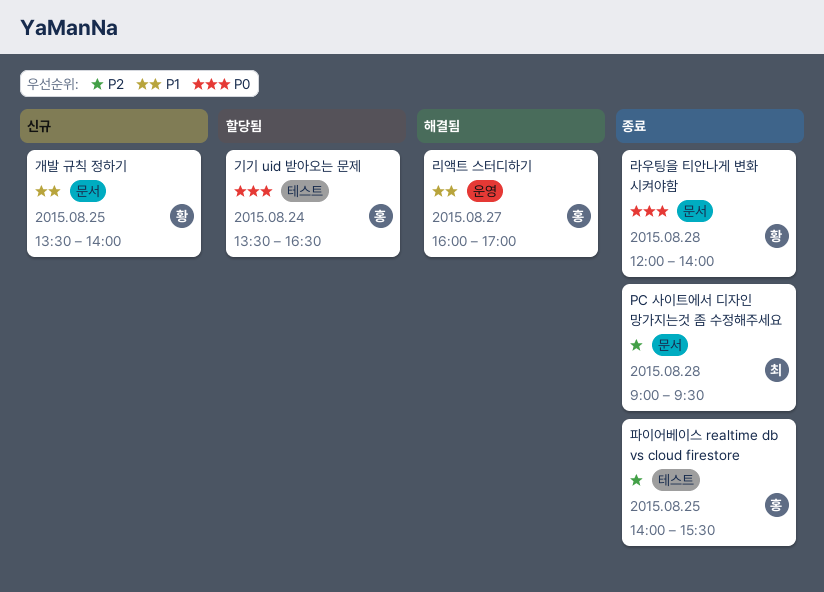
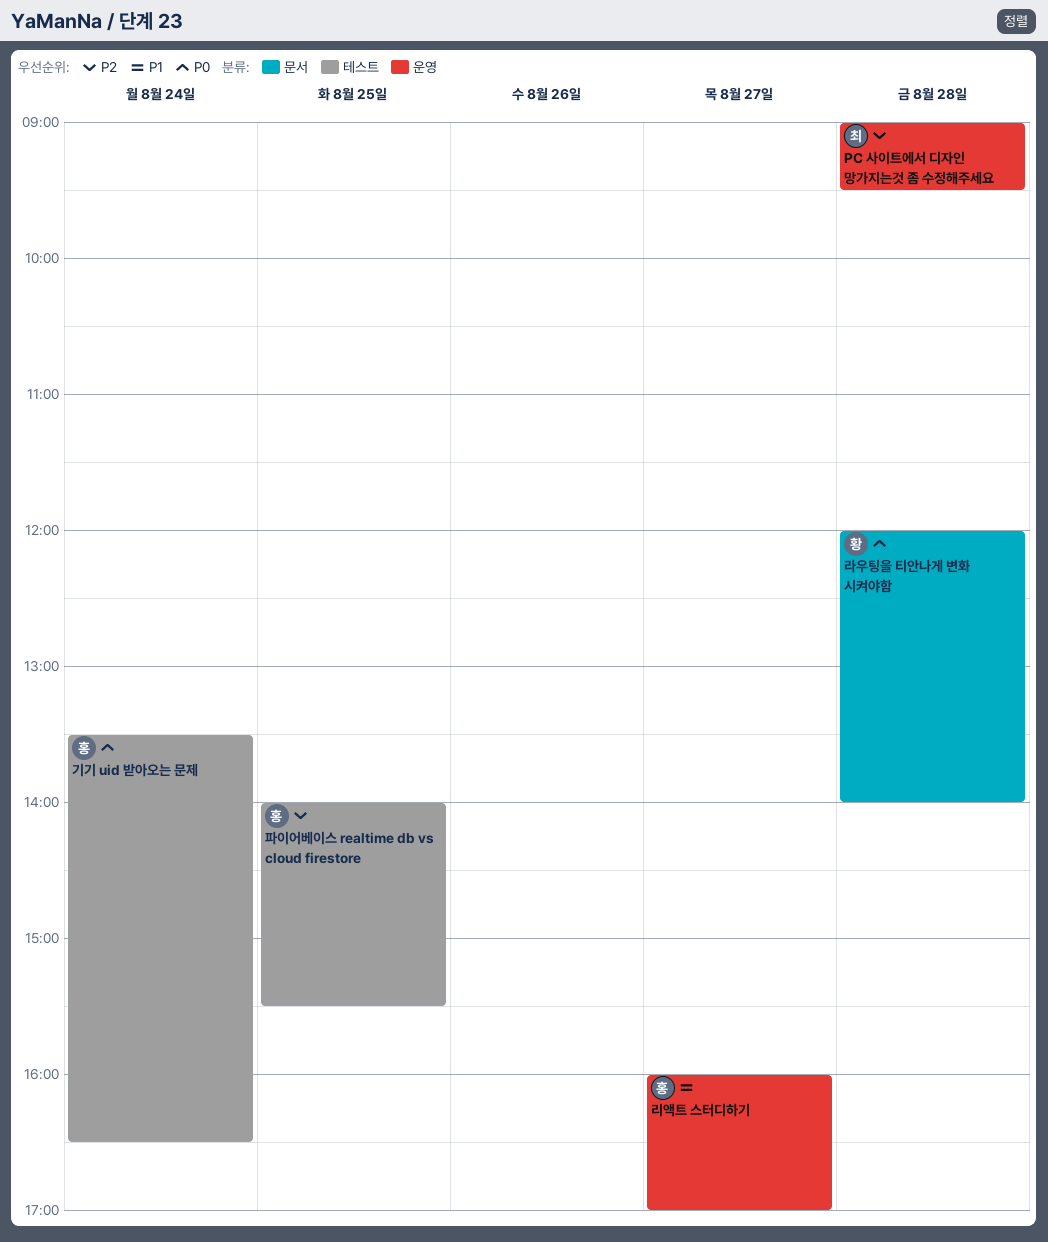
PC 사이트에서 디자인 망가지는것 좀 수정해주세요, label: 문서 -> 운영
개발 규칙 정하기: present -> none

